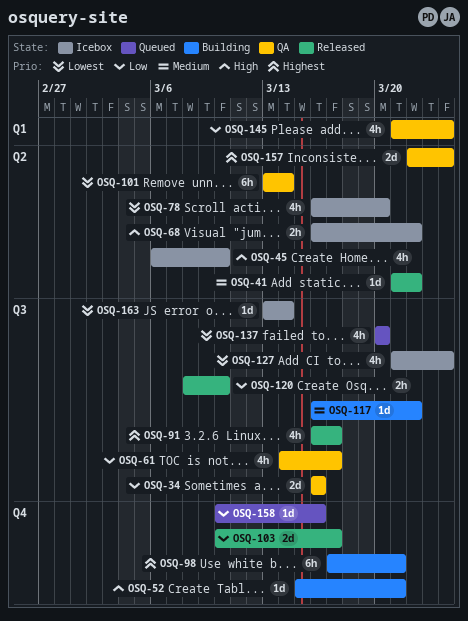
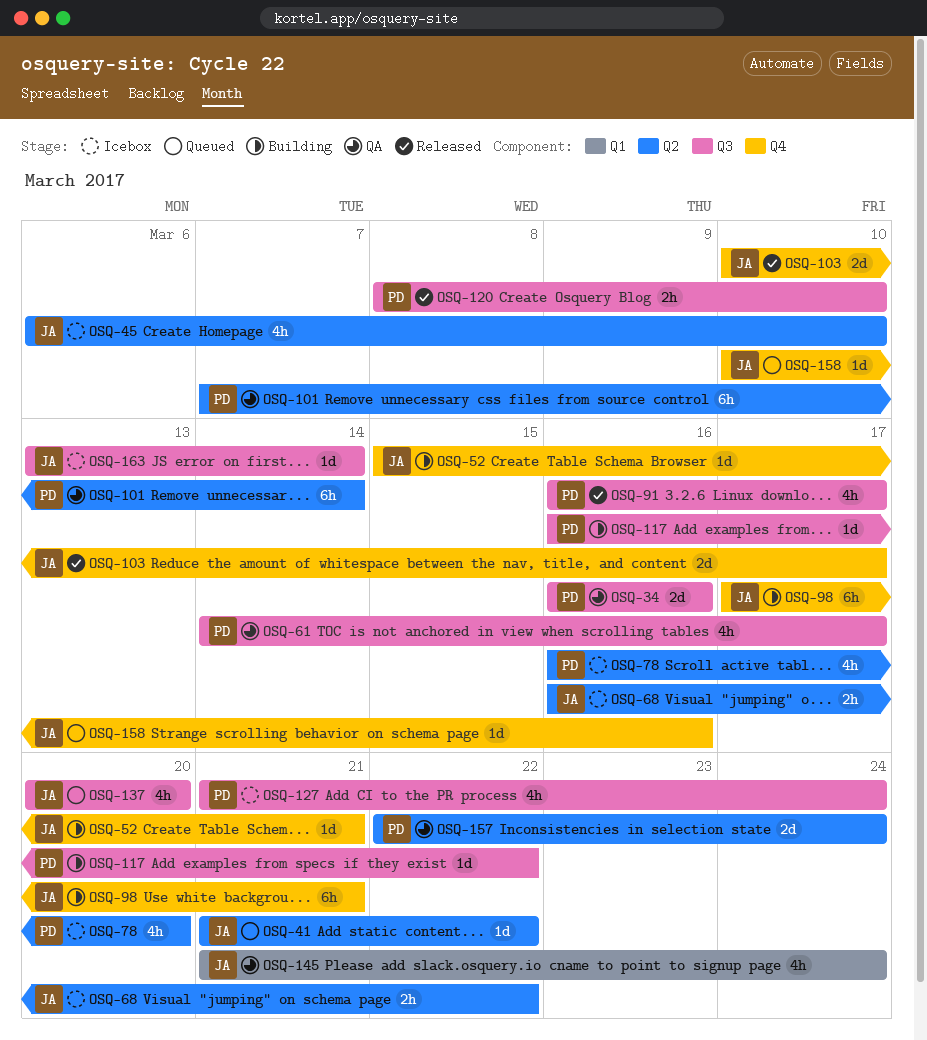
OSQ-41, status: Released -> Queued
OSQ-101, start: Mar 13 -> Mar 7

